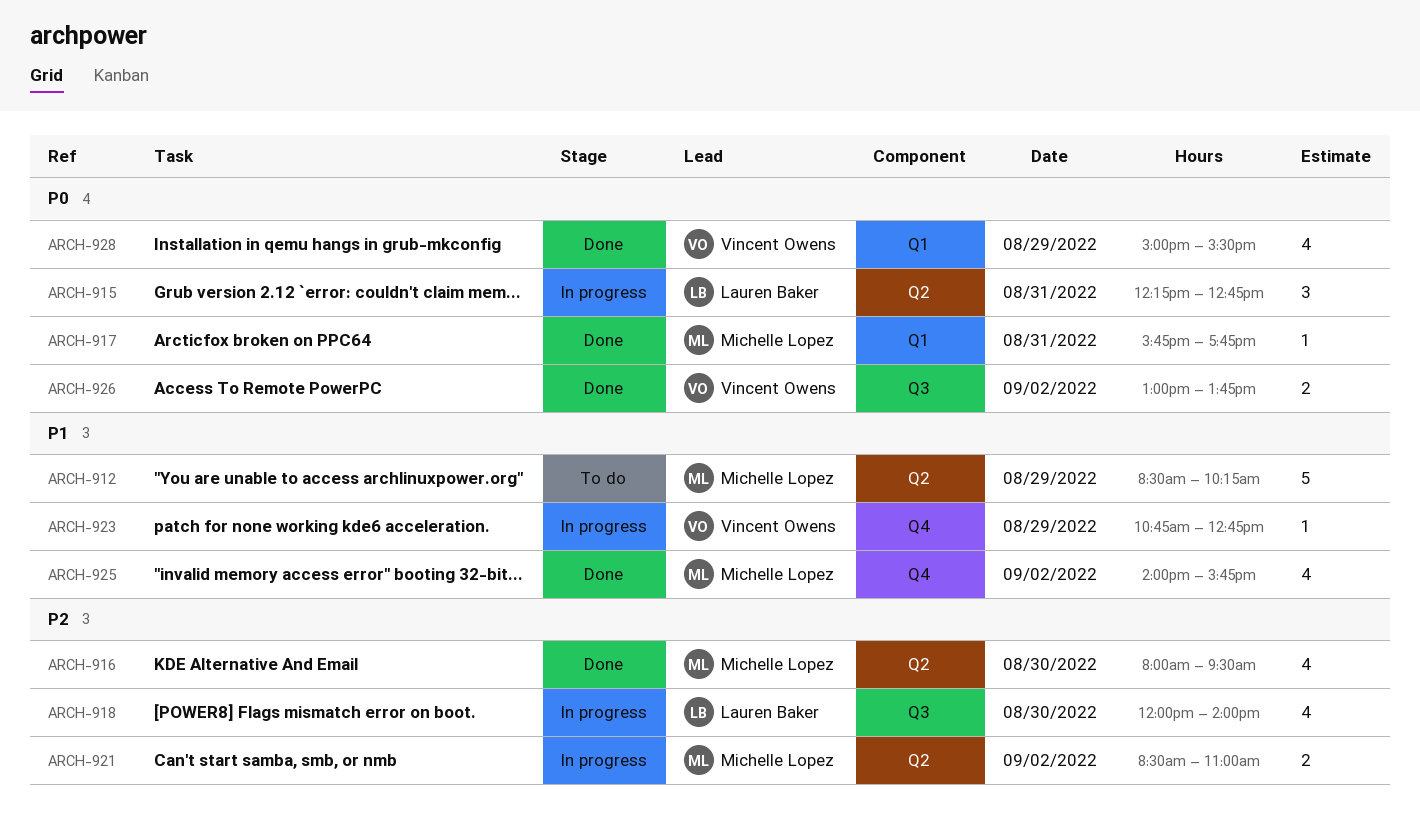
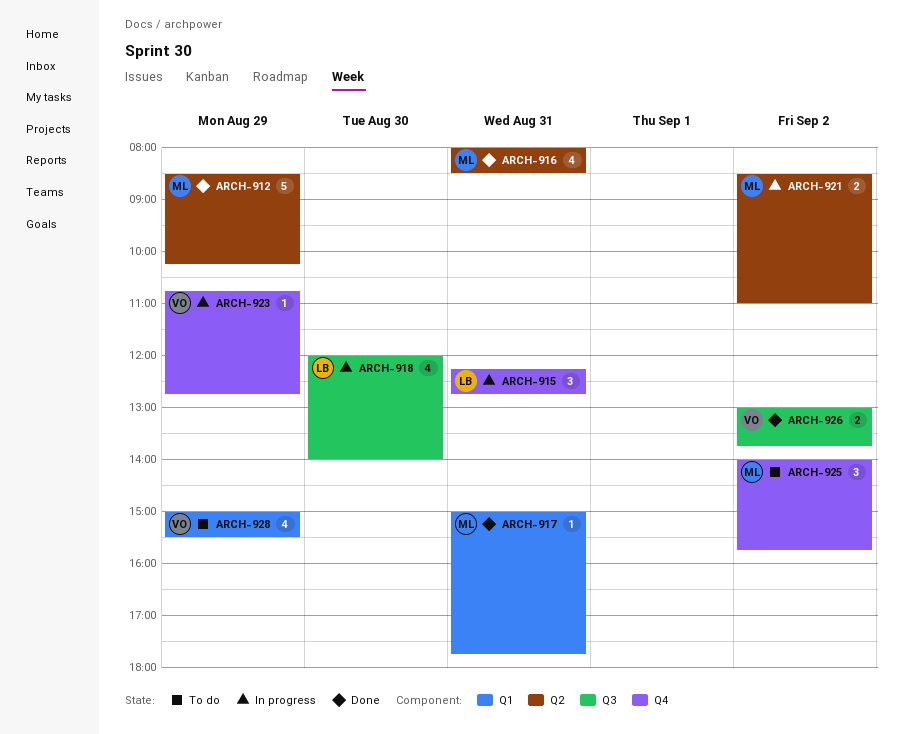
ARCH-912, status: To do -> Done
ARCH-915, label: Q2 -> Q4
ARCH-916, day: Aug 30 -> Aug 31
ARCH-916, ends: 09:30 -> 08:30
ARCH-917, begins: 15:45 -> 15:00
ARCH-925, status: Done -> To do
ARCH-925, estimate: 4 -> 3
ARCH-928, status: Done -> To do

